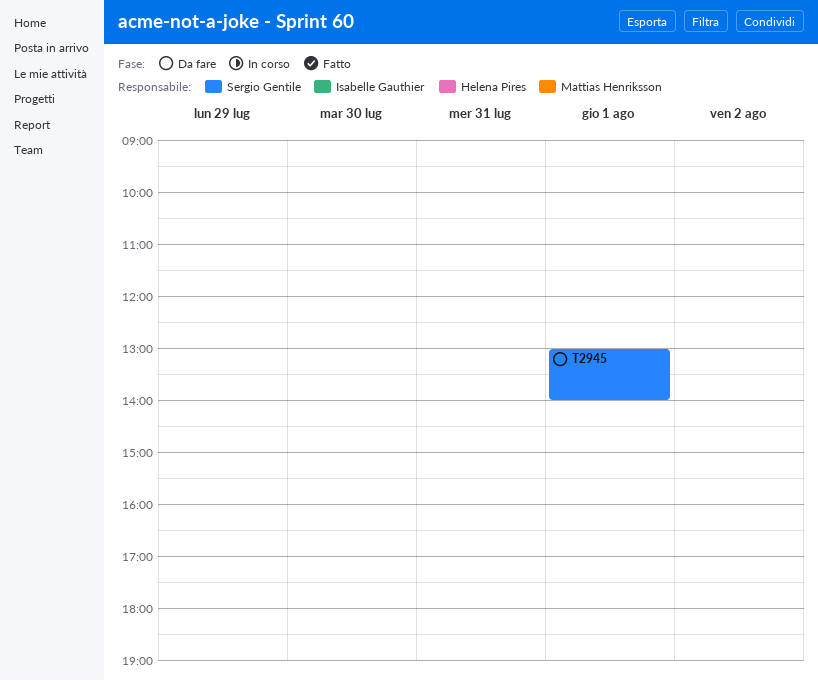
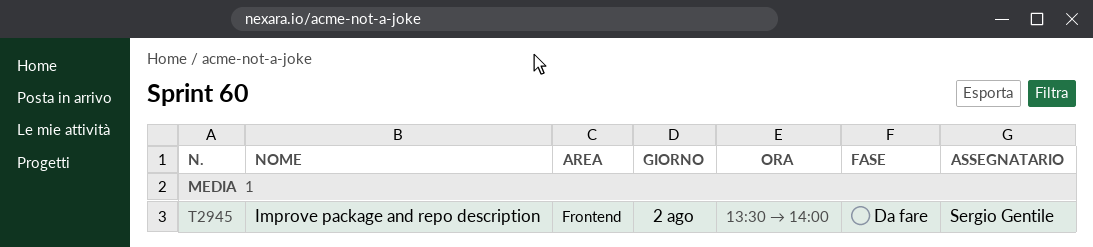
T2945, day: Aug 1 -> Aug 2
T2945, begins: 13:00 -> 13:30

